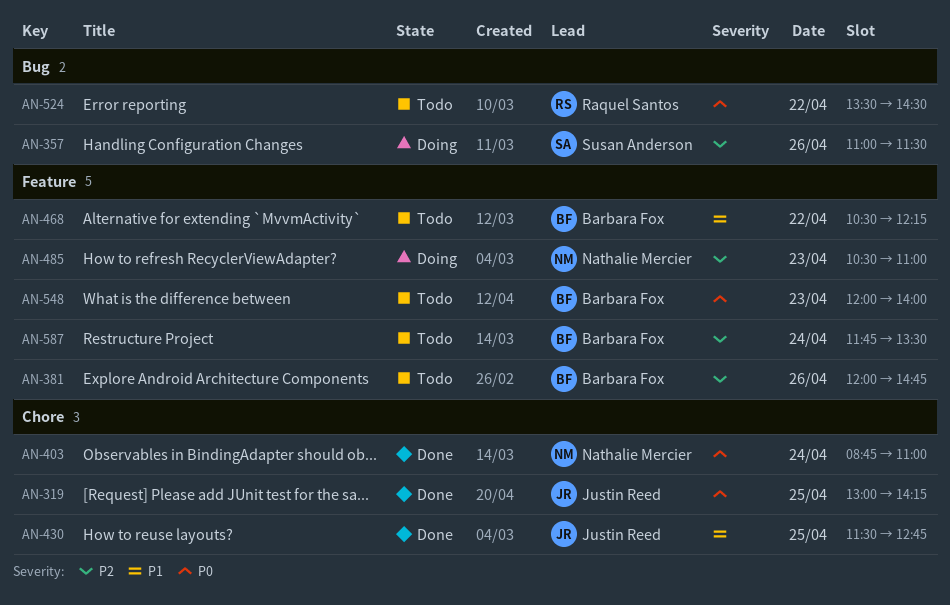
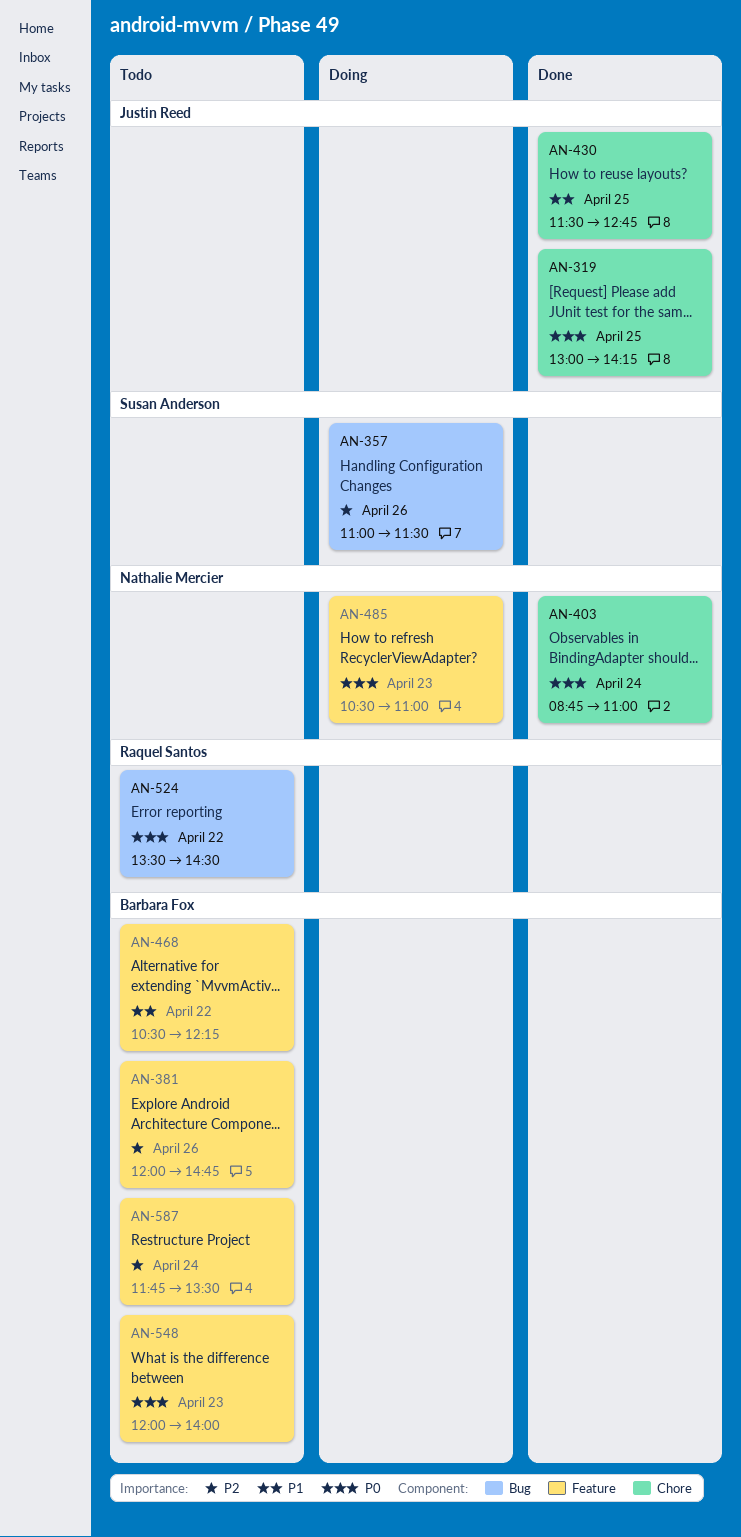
AN-485, priority: P2 -> P0

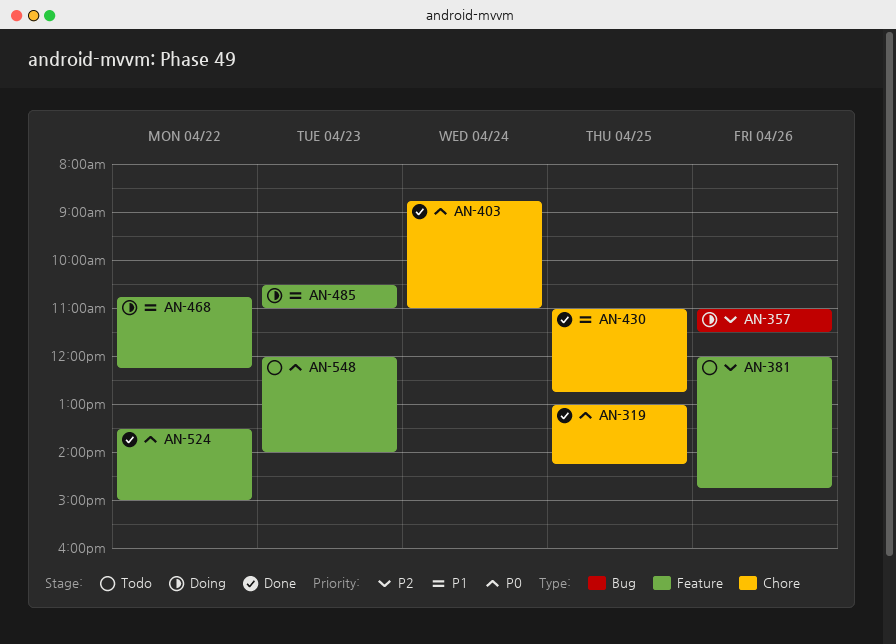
AN-430, begins: 11:30 -> 11:00
AN-468, status: Todo -> Doing
AN-468, begins: 10:30 -> 10:45
AN-485, priority: P0 -> P1
AN-524, status: Todo -> Done
AN-524, label: Bug -> Feature
AN-524, ends: 14:30 -> 15:00
AN-587: present -> none

